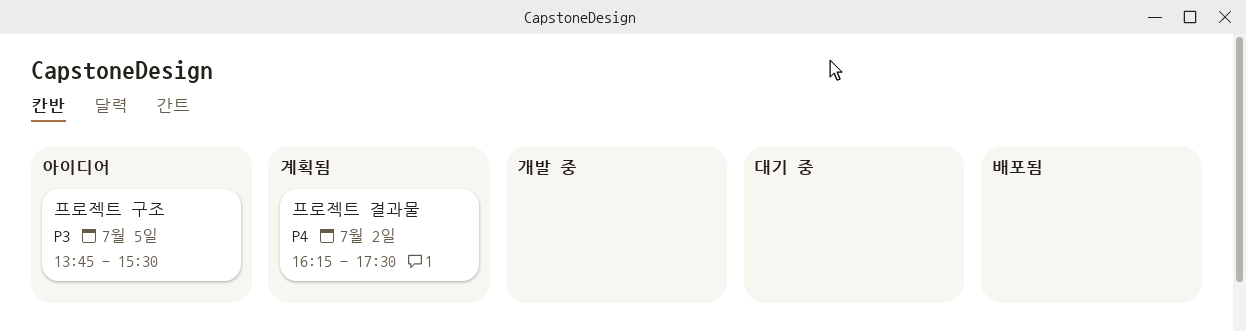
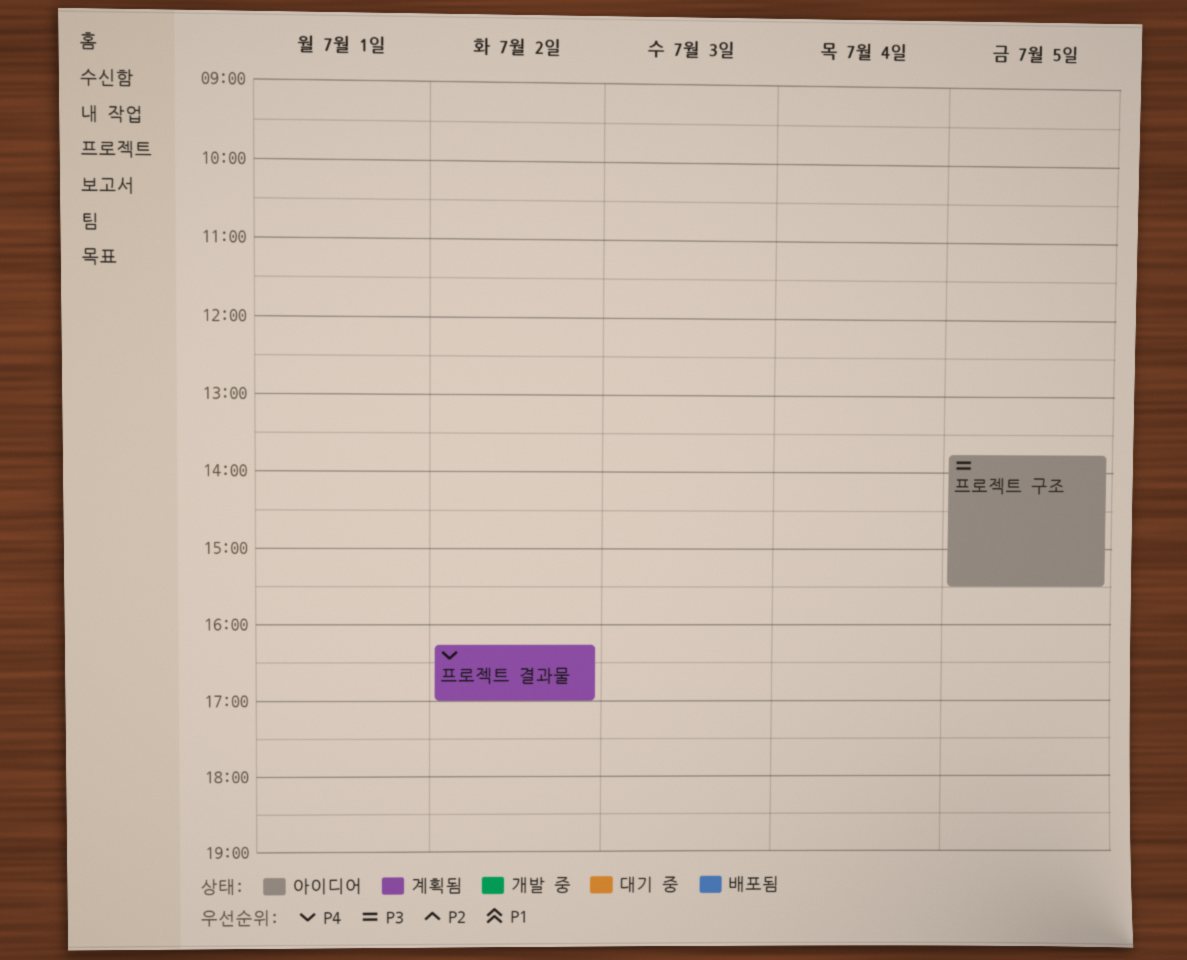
프로젝트 결과물, ends: 17:30 -> 17:00

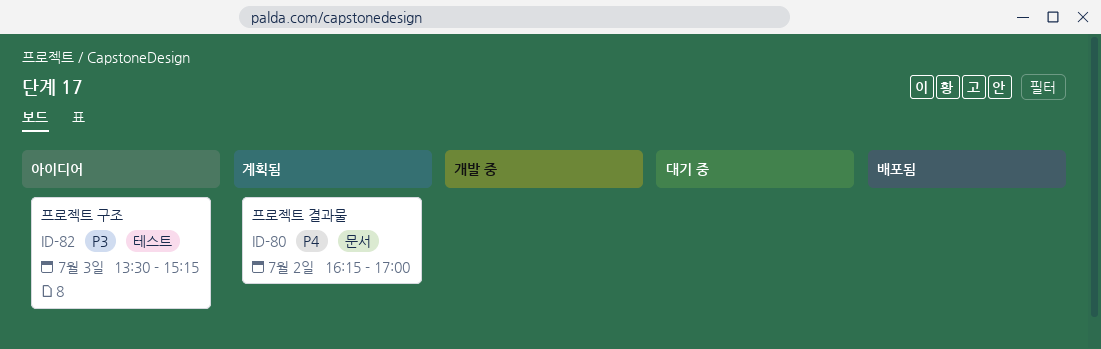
프로젝트 구조, day: Jul 5 -> Jul 3
프로젝트 구조, begins: 13:45 -> 13:30
프로젝트 구조, ends: 15:30 -> 15:15

